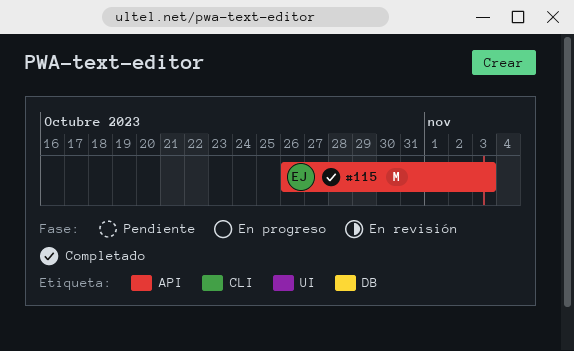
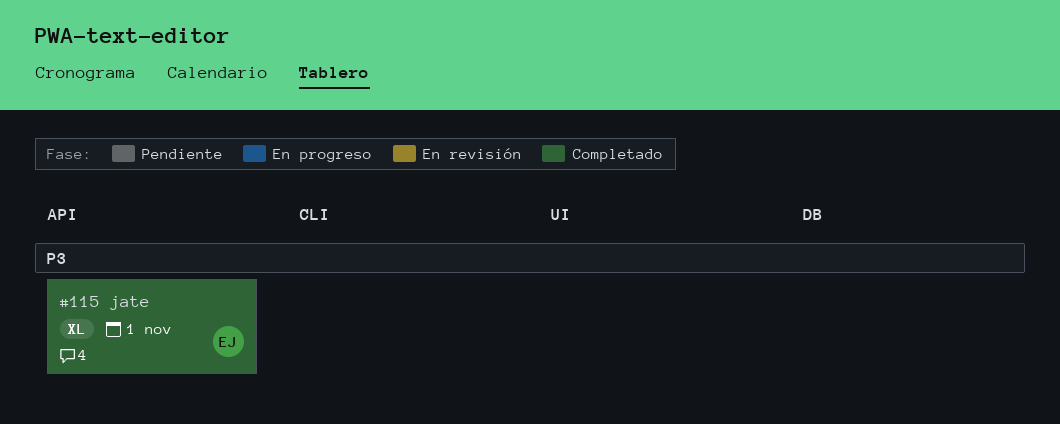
#115, estimate: M -> XL
#115, due: Nov 3 -> Nov 1

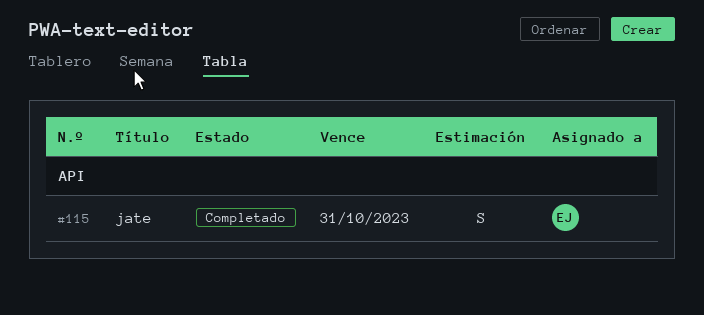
#115, estimate: XL -> S
#115, due: Nov 1 -> Oct 31

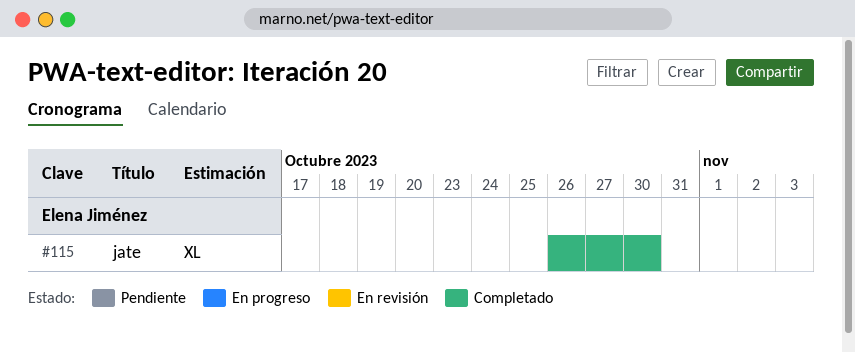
#115, estimate: S -> XL
#115, due: Oct 31 -> Oct 30

